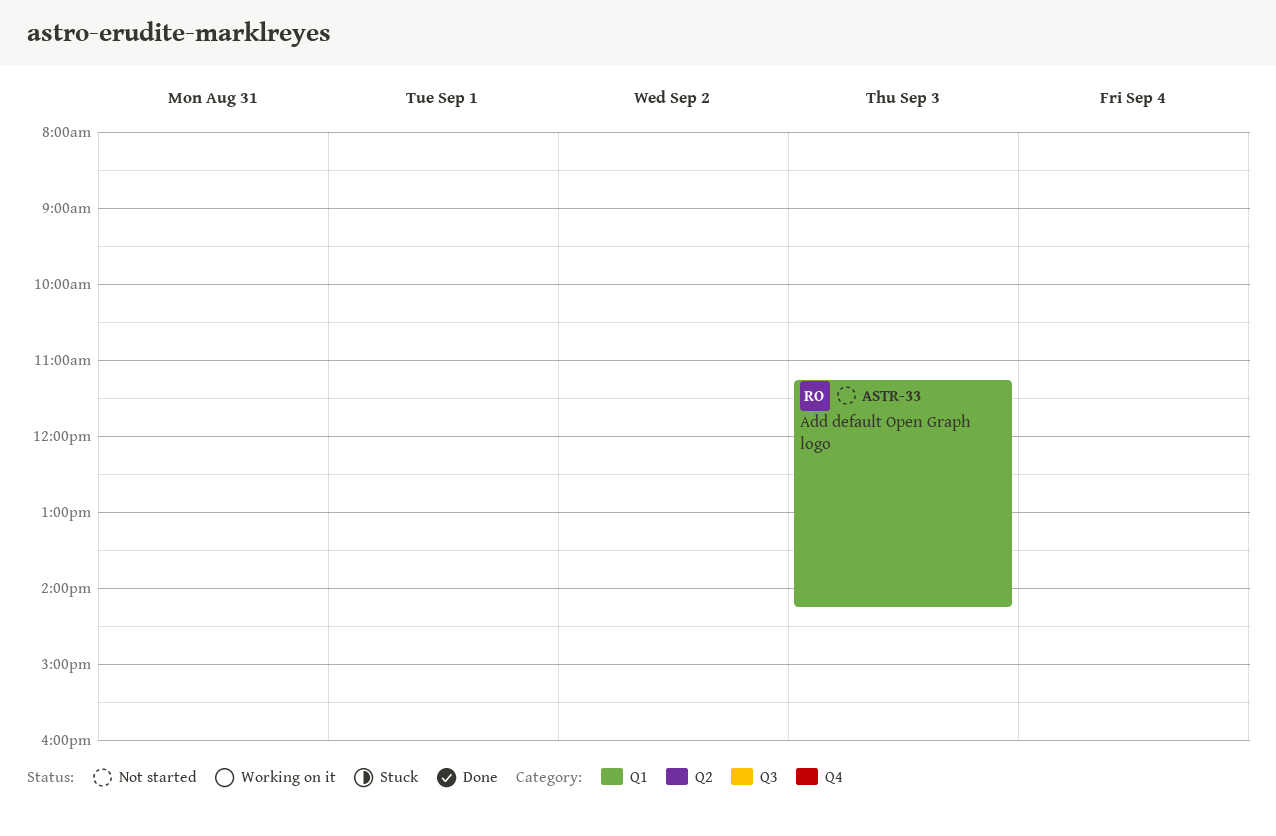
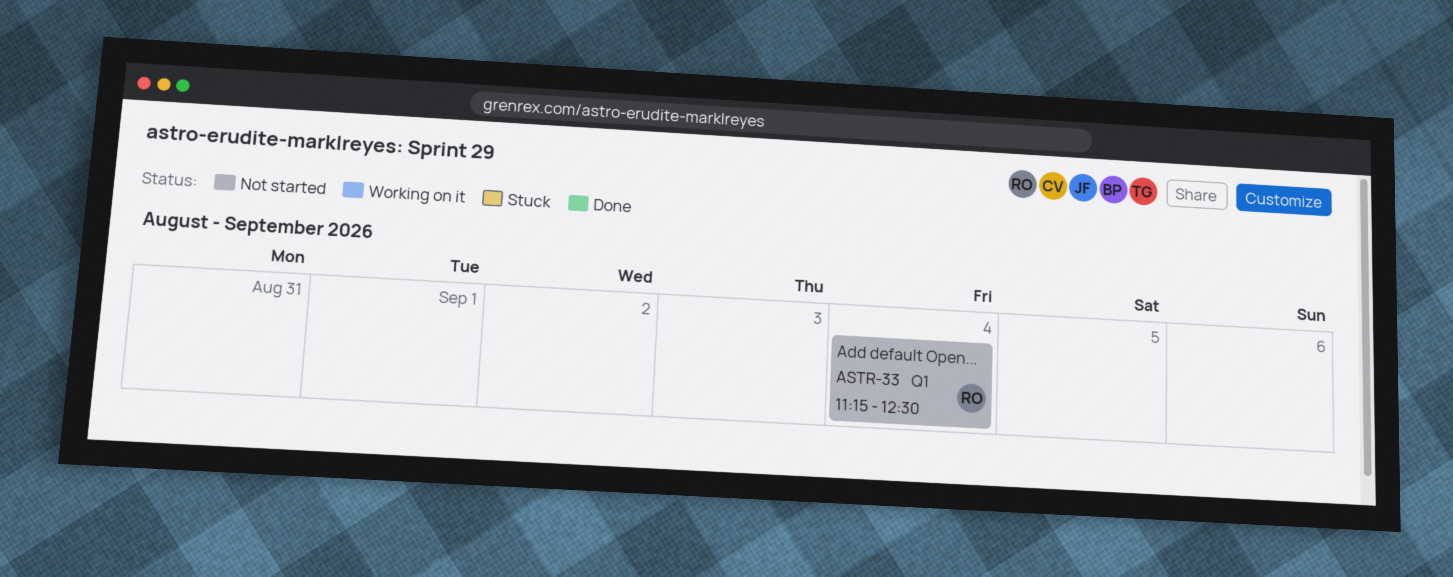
ASTR-33, day: Sep 3 -> Sep 4
ASTR-33, ends: 14:15 -> 12:30

